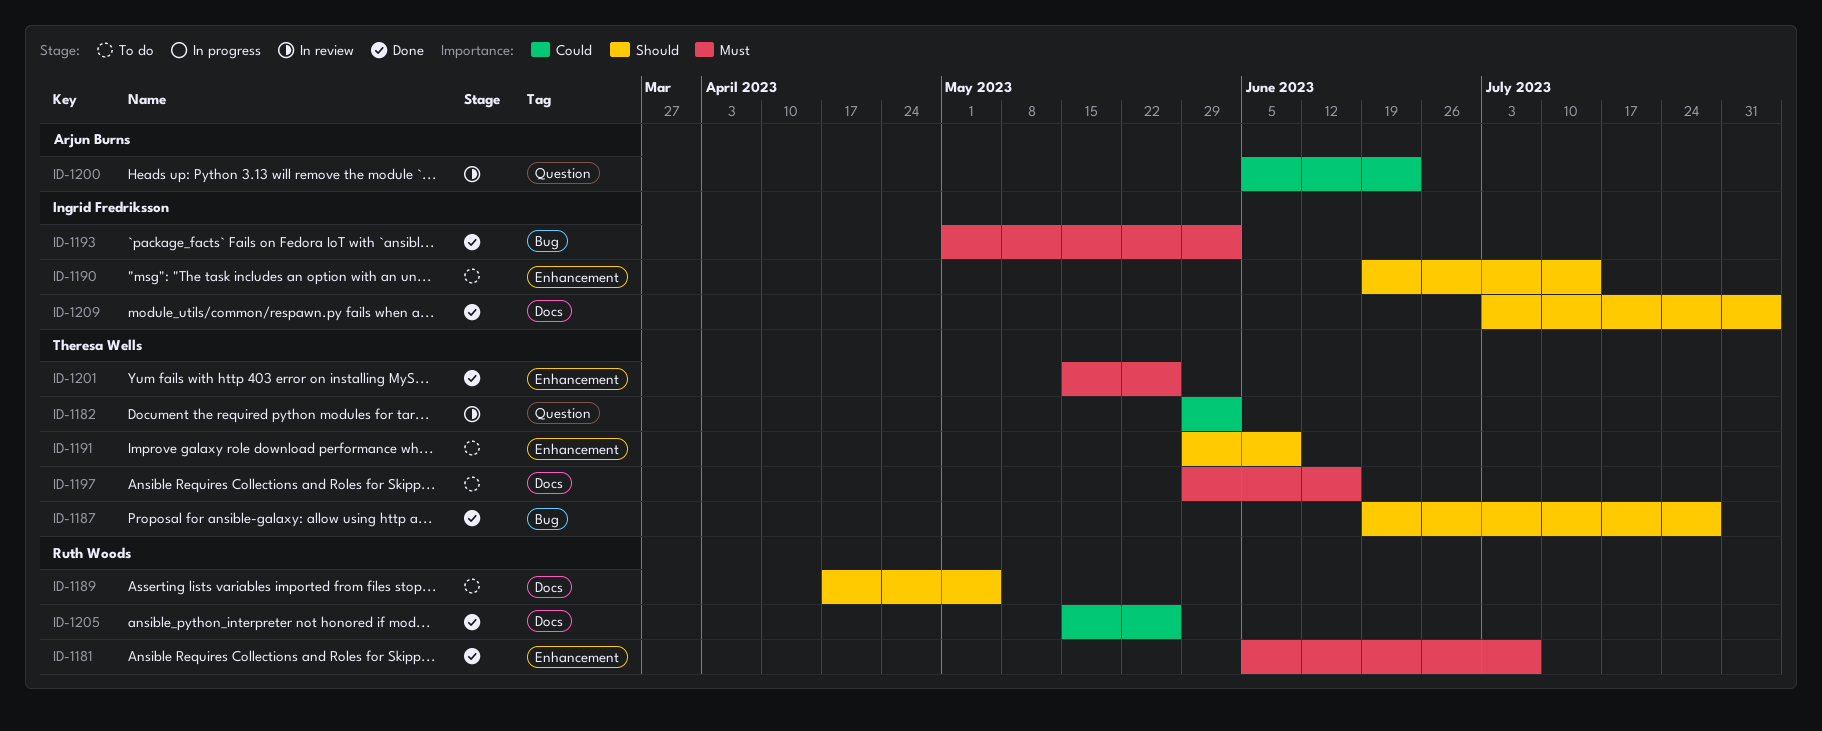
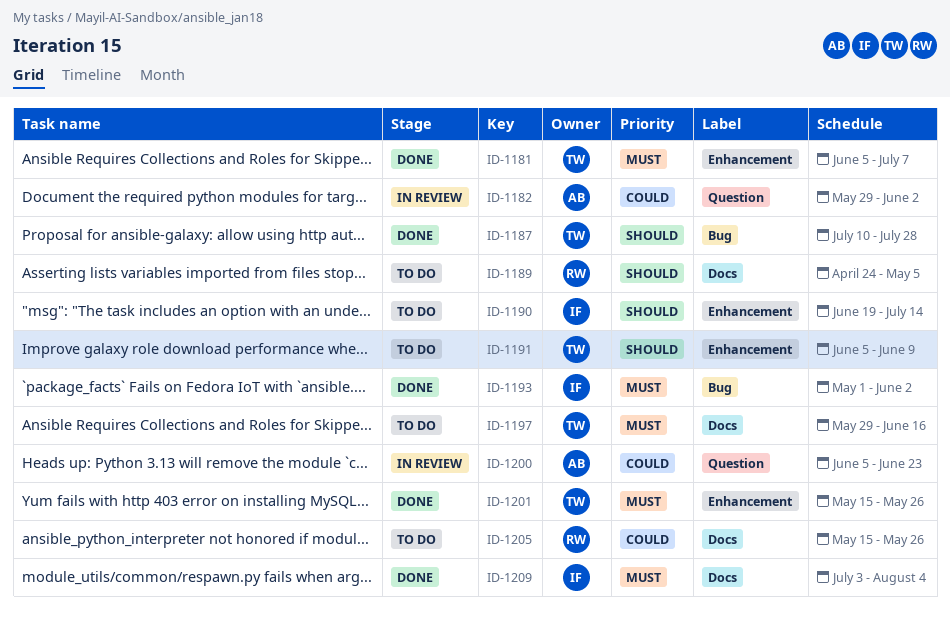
ID-1181, owner: Ruth Woods -> Theresa Wells
ID-1182, owner: Theresa Wells -> Arjun Burns
ID-1187, start: Jun 19 -> Jul 10
ID-1189, start: Apr 17 -> Apr 24
ID-1191, start: May 29 -> Jun 5
ID-1205, status: Done -> To do
ID-1209, priority: Should -> Must

